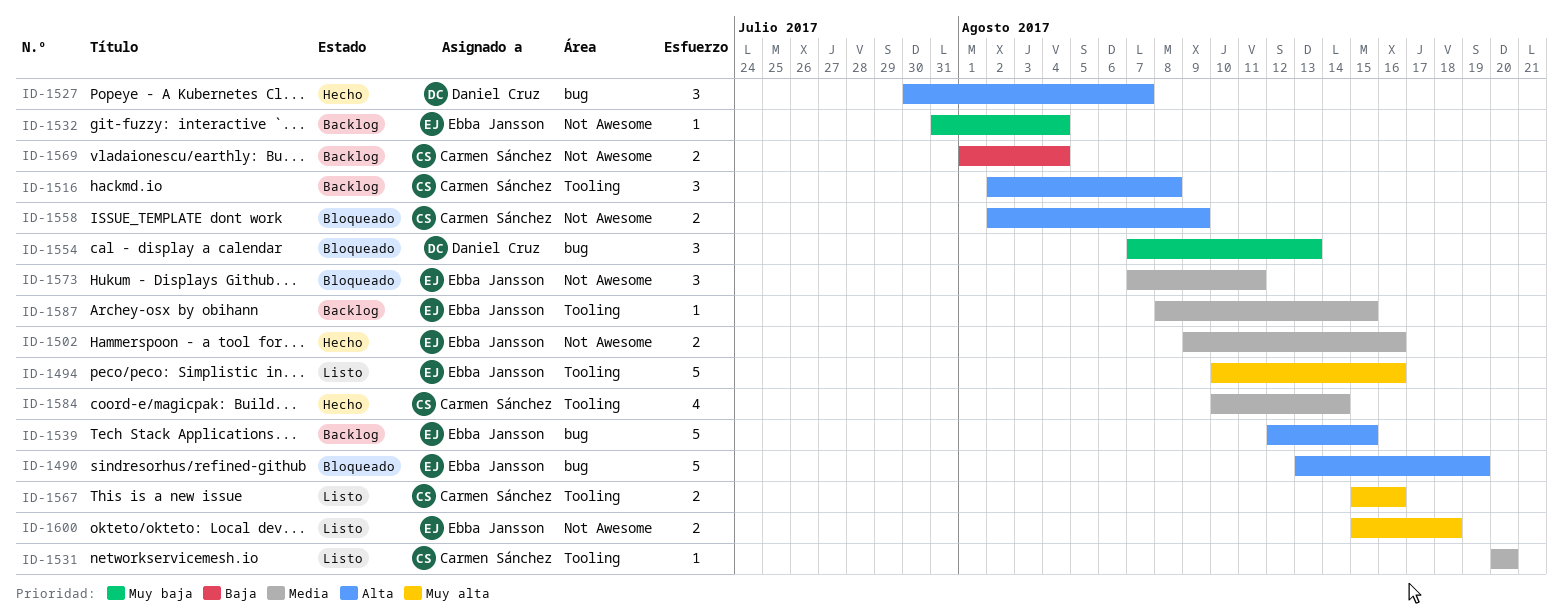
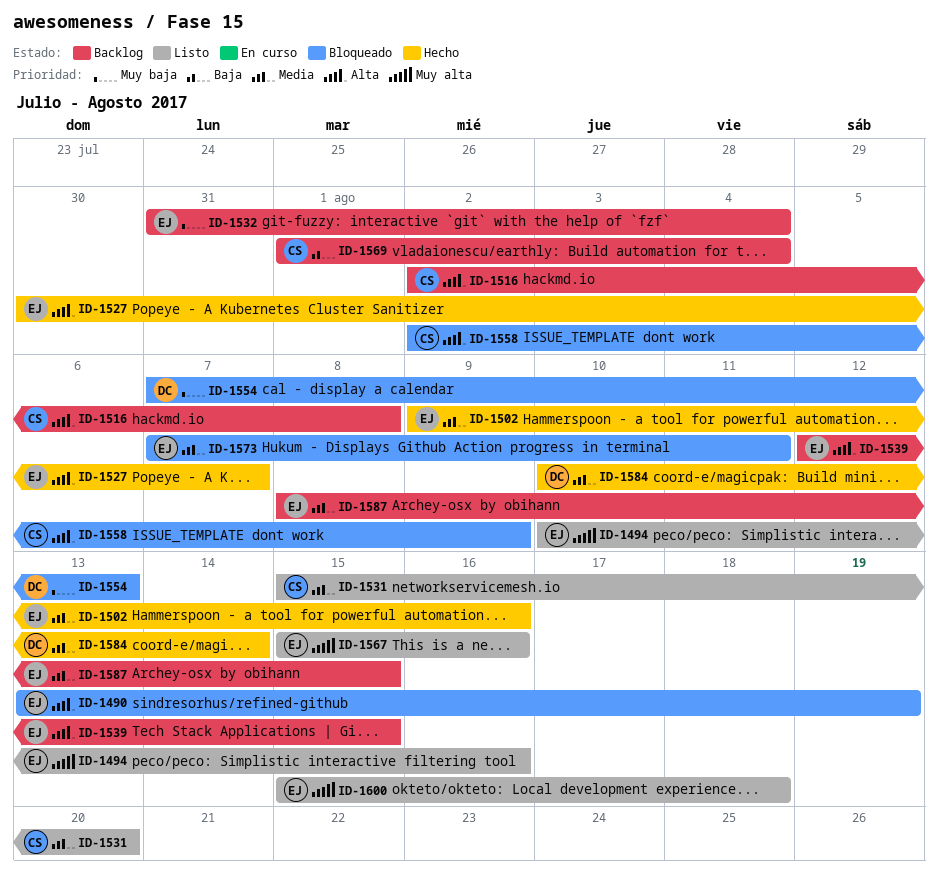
ID-1527, owner: Daniel Cruz -> Ebba Jansson
ID-1531, start: Aug 20 -> Aug 15
ID-1567, owner: Carmen Sánchez -> Ebba Jansson
ID-1584, owner: Carmen Sánchez -> Daniel Cruz

